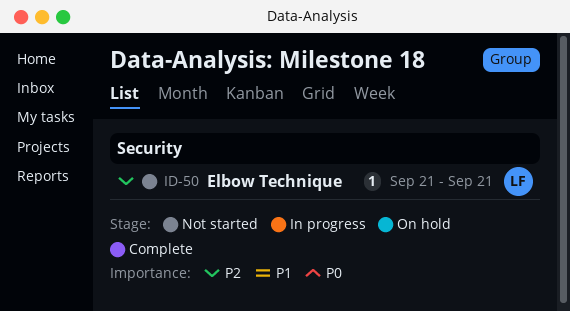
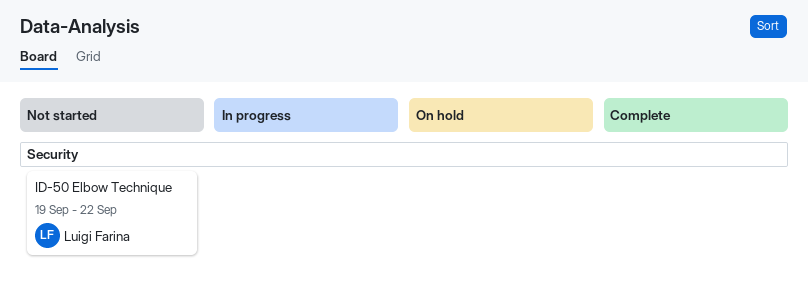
ID-50, start: Sep 21 -> Sep 19
ID-50, due: Sep 21 -> Sep 22

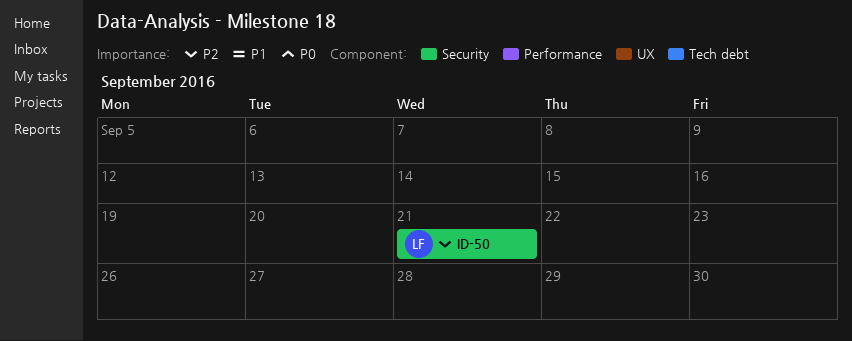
ID-50, start: Sep 19 -> Sep 21
ID-50, due: Sep 22 -> Sep 21

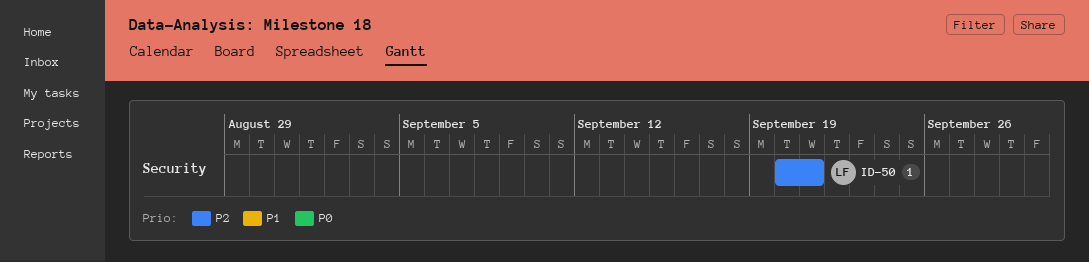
ID-50, start: Sep 21 -> Sep 20

